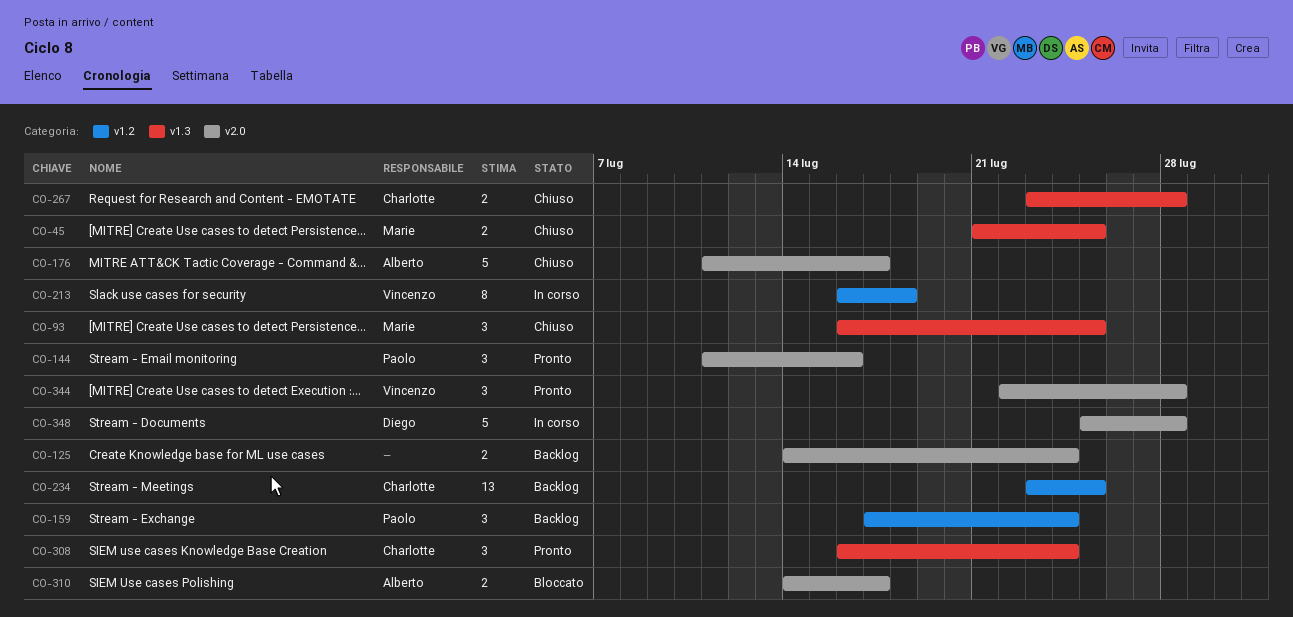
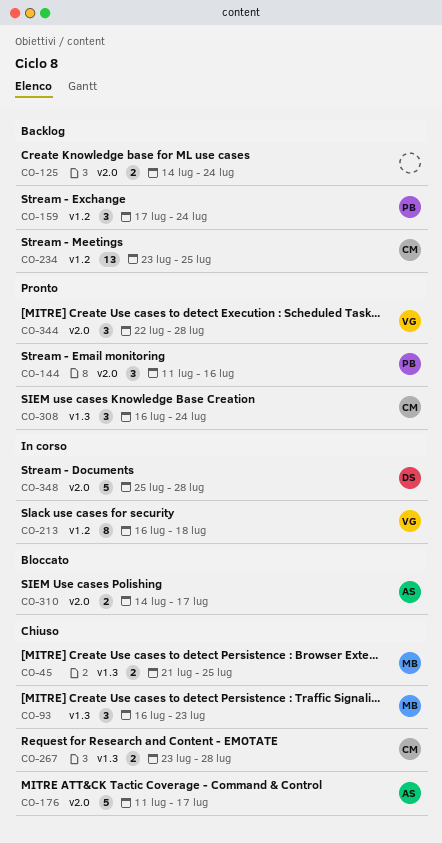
CO-93, due: Jul 25 -> Jul 23

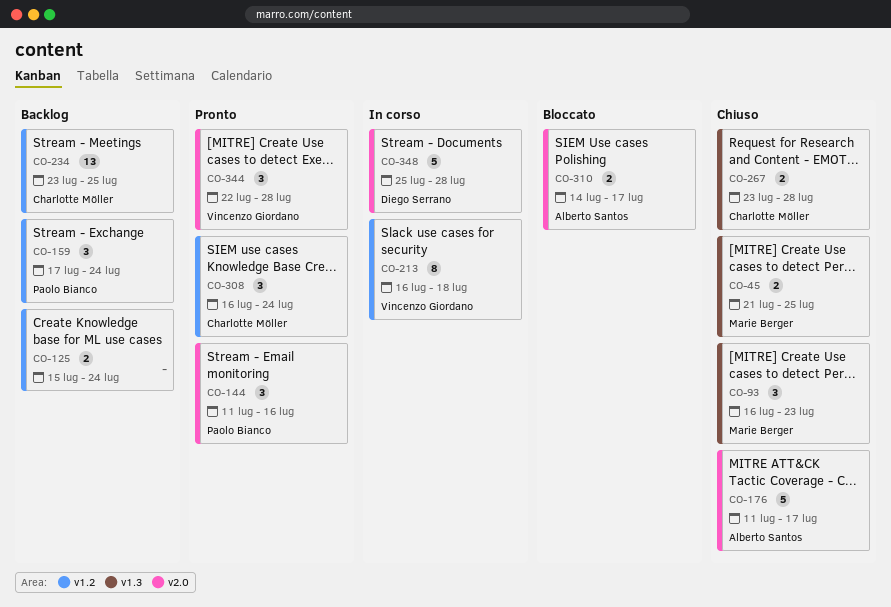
CO-125, label: v2.0 -> v1.2
CO-125, start: Jul 14 -> Jul 15
CO-308, label: v1.3 -> v1.2

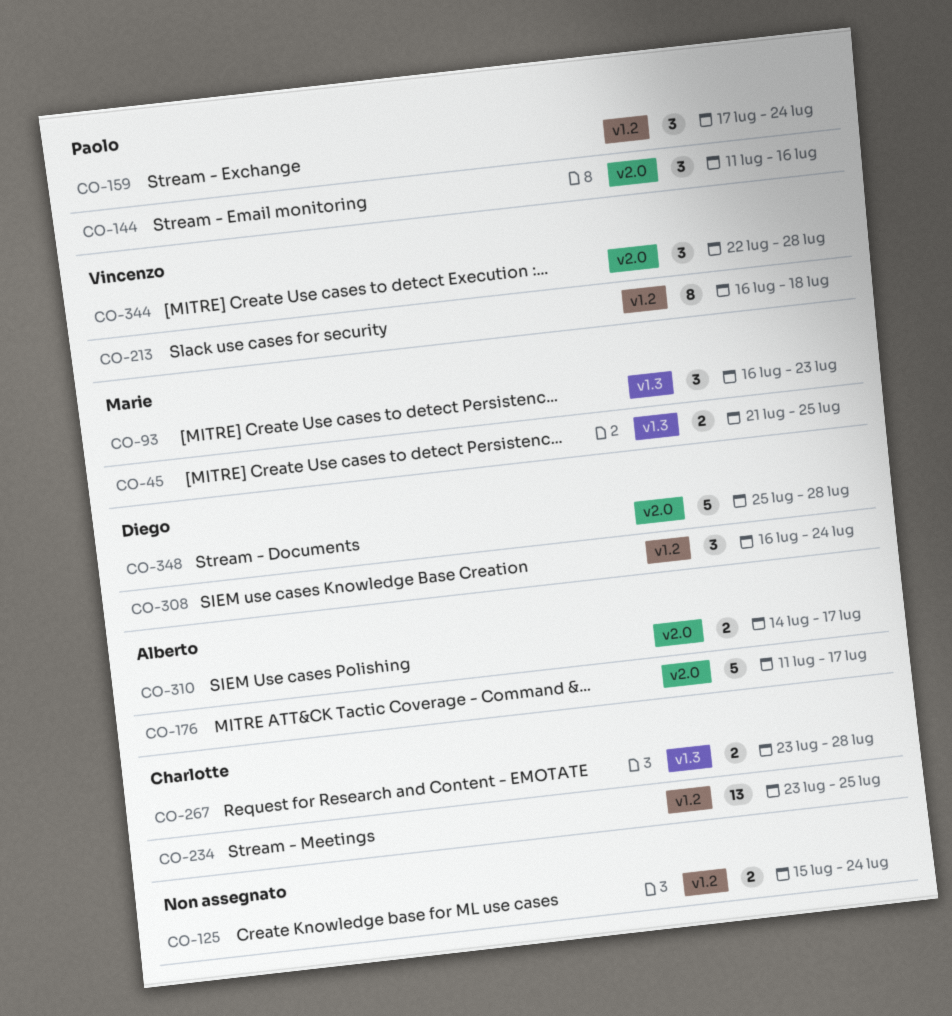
CO-308, owner: Charlotte Möller -> Diego Serrano

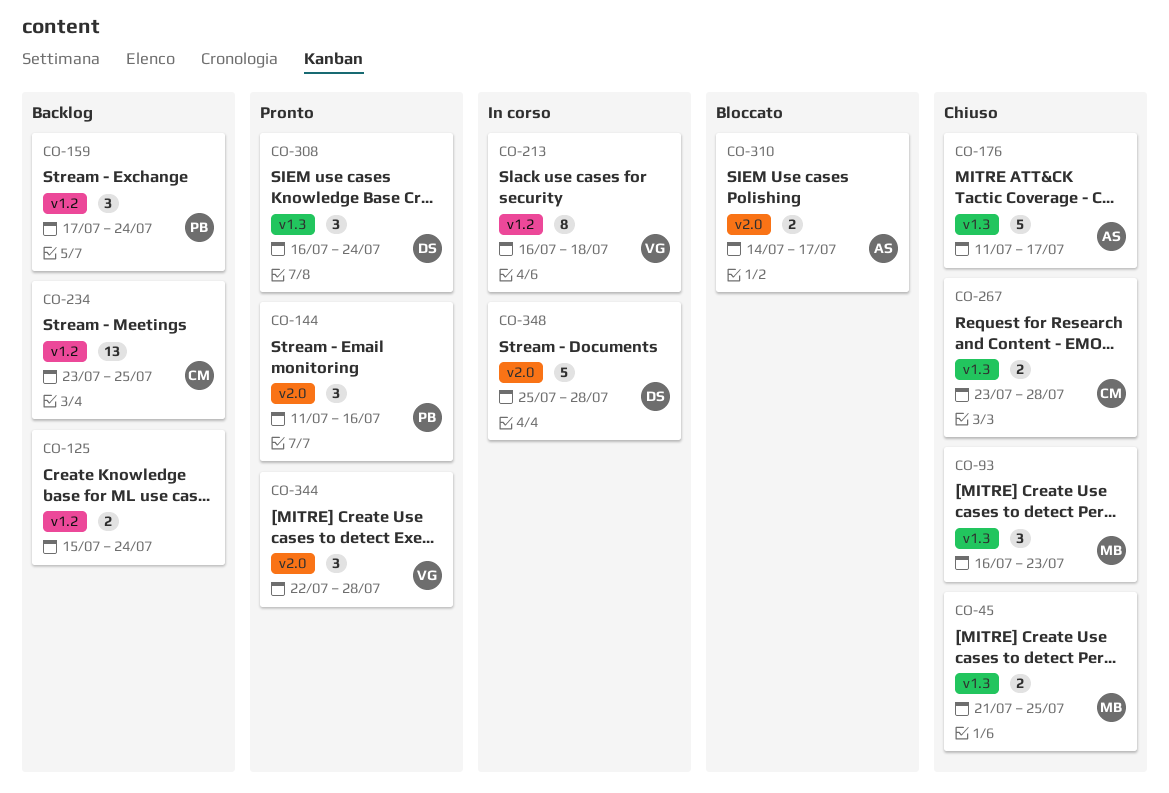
CO-176, label: v2.0 -> v1.3
CO-308, label: v1.2 -> v1.3

